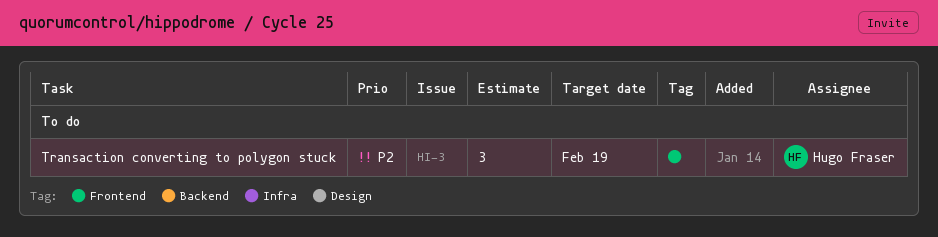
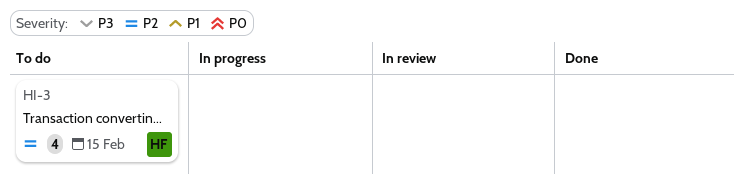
HI-3, estimate: 3 -> 4
HI-3, due: Feb 19 -> Feb 15

